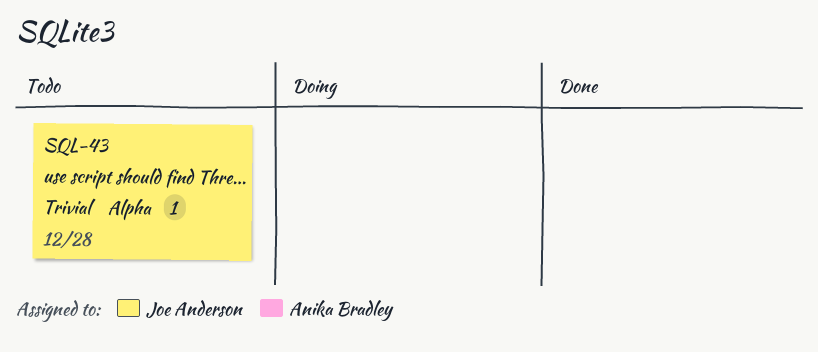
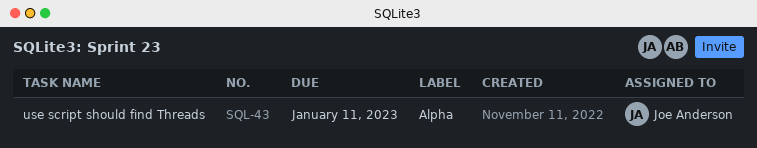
SQL-43, due: Dec 28 -> Jan 11

